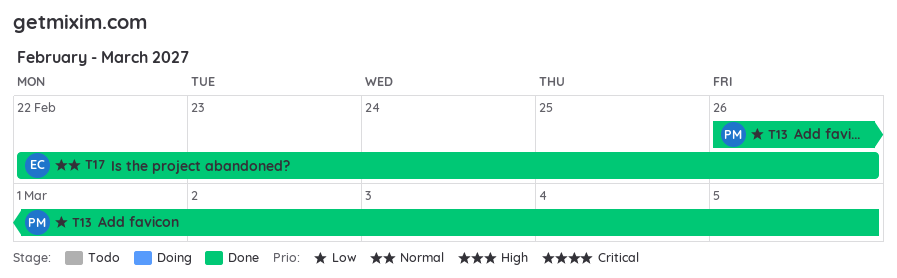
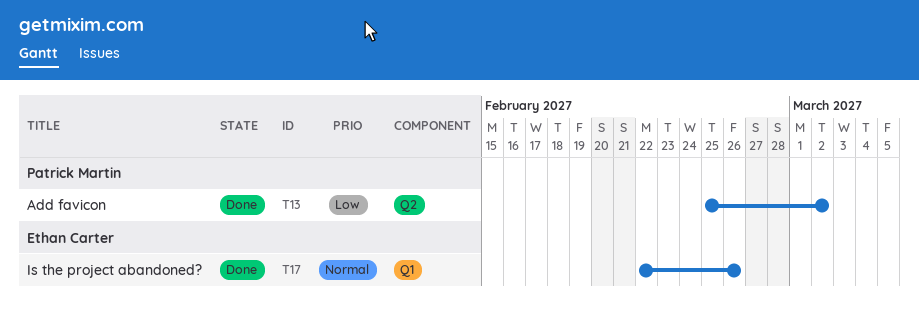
T13, start: Feb 26 -> Feb 25
T13, due: Mar 5 -> Mar 2

